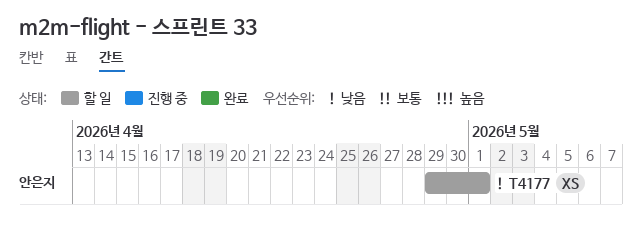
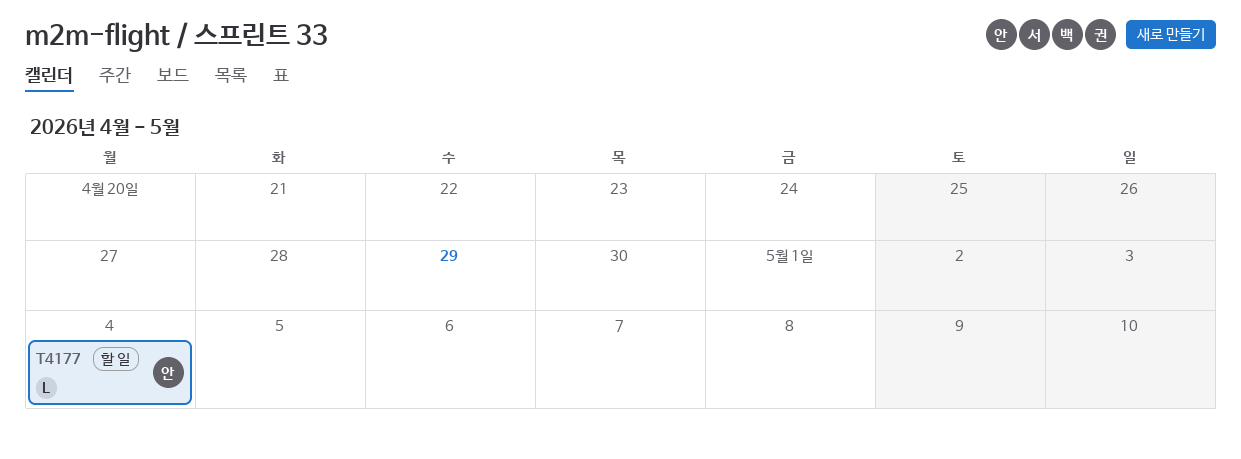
T4177, estimate: XS -> L
T4177, due: May 1 -> May 4

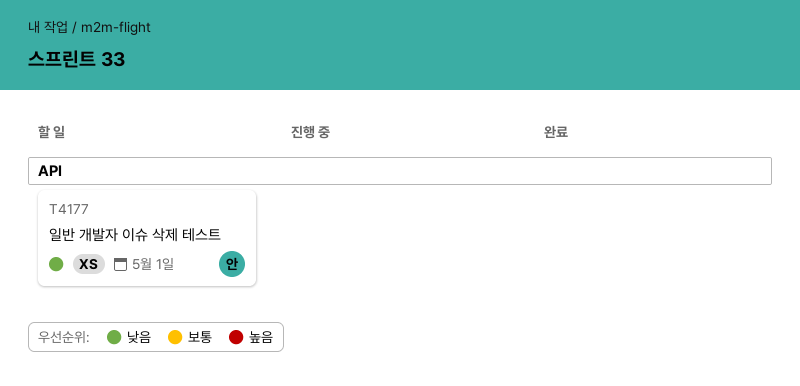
T4177, estimate: L -> XS
T4177, due: May 4 -> May 1

